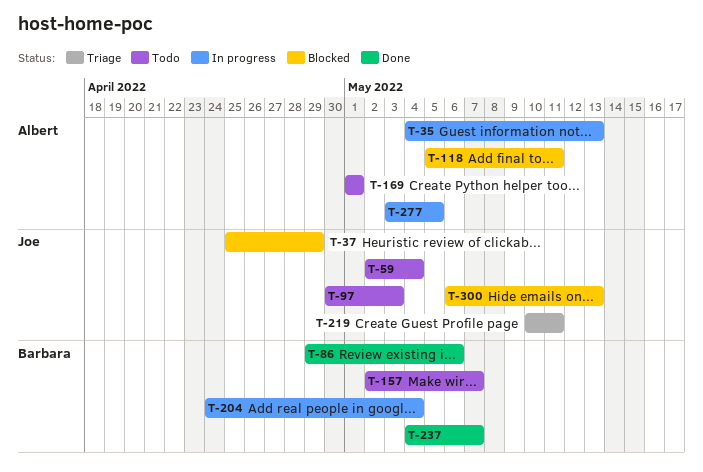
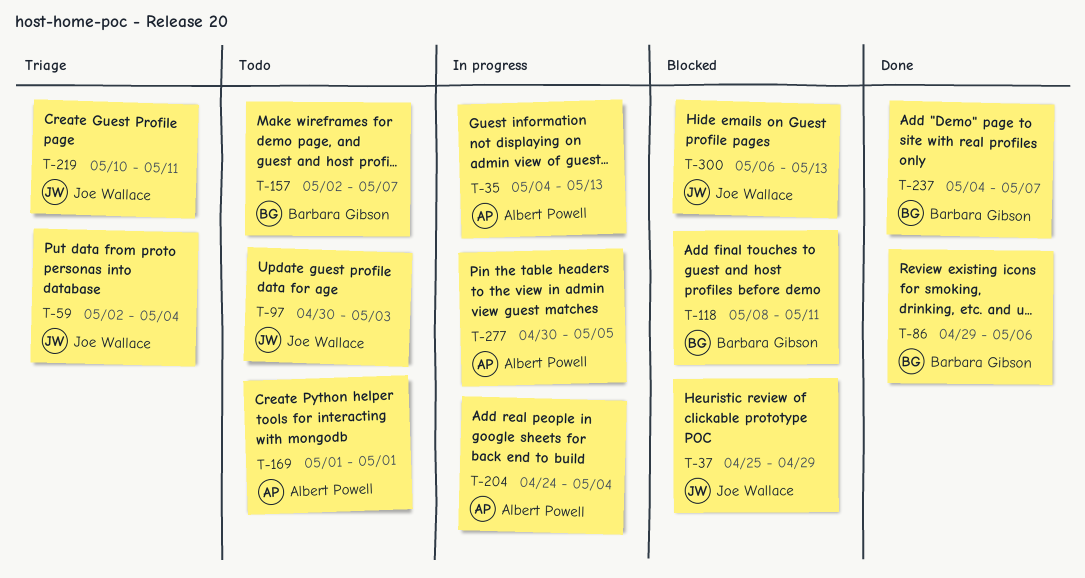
T-59, status: Todo -> Triage
T-118, owner: Albert Powell -> Barbara Gibson
T-118, start: May 5 -> May 8
T-204, owner: Barbara Gibson -> Albert Powell
T-277, start: May 3 -> Apr 30

